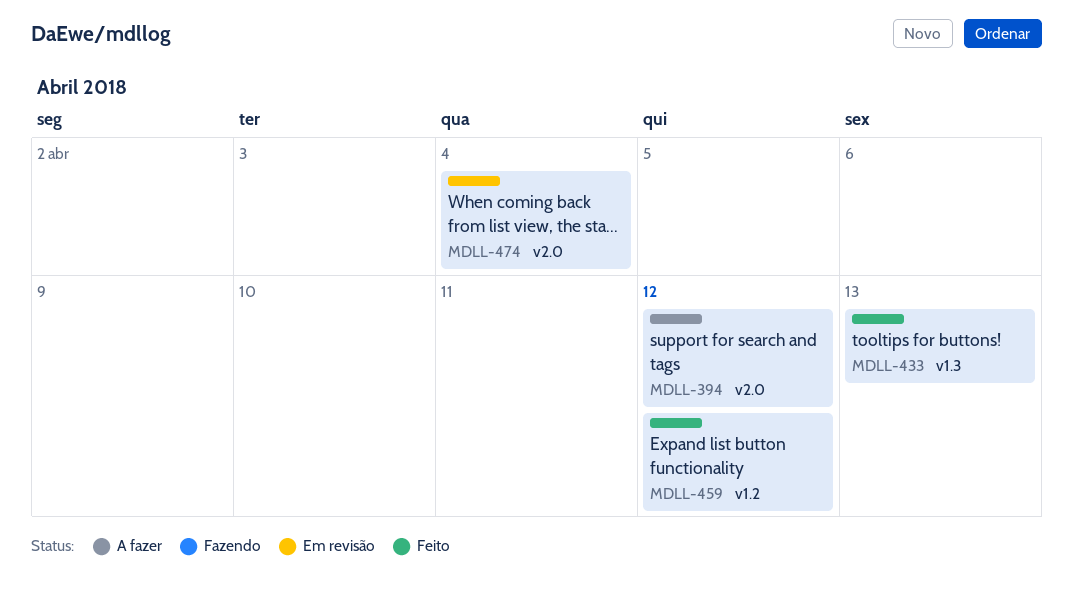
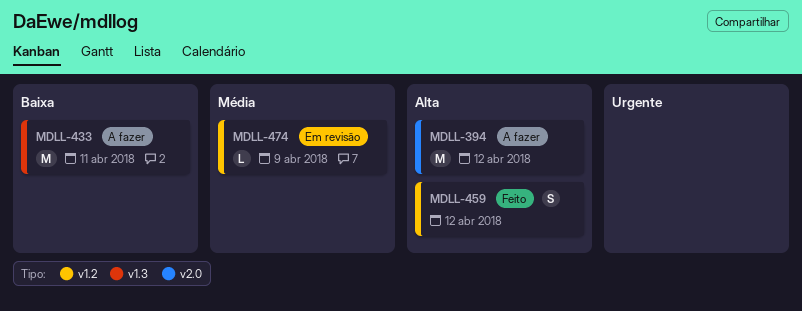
MDLL-433, status: Feito -> A fazer
MDLL-433, due: Apr 13 -> Apr 11
MDLL-474, label: v2.0 -> v1.2
MDLL-474, due: Apr 4 -> Apr 9

